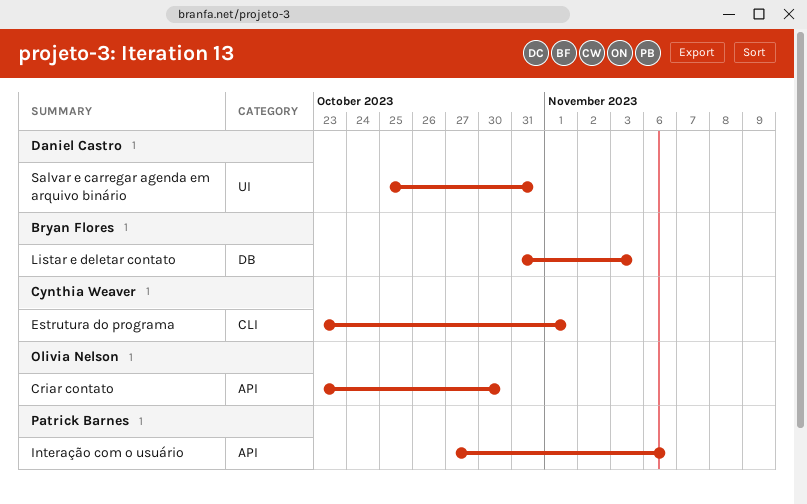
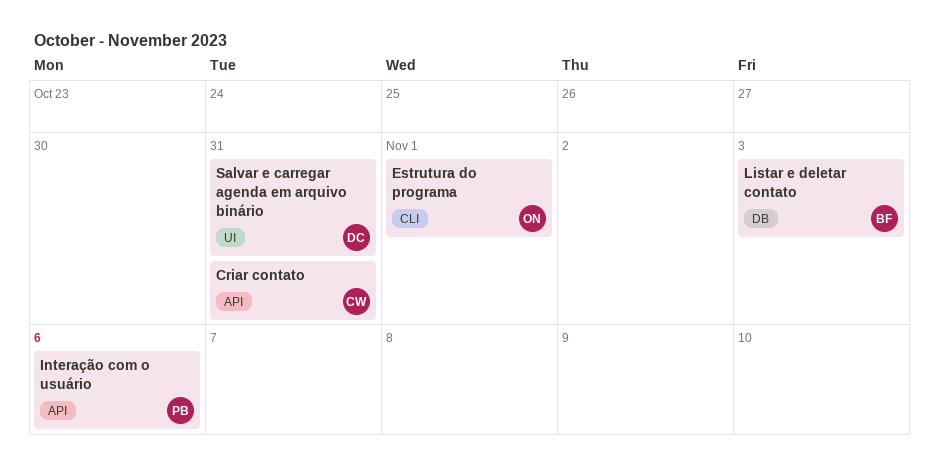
Criar contato, owner: Olivia Nelson -> Cynthia Weaver
Criar contato, due: Oct 30 -> Oct 31
Estrutura do programa, owner: Cynthia Weaver -> Olivia Nelson

